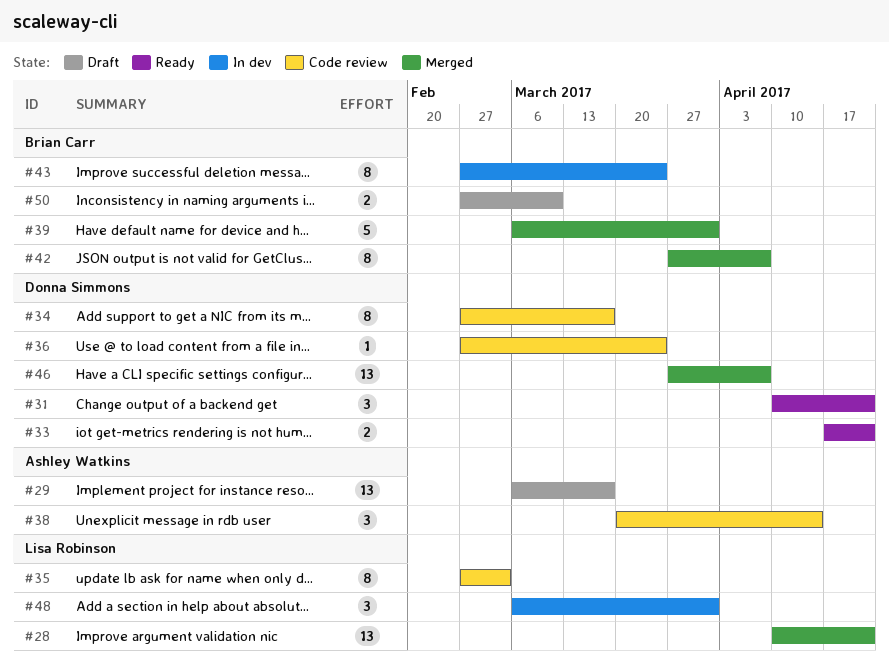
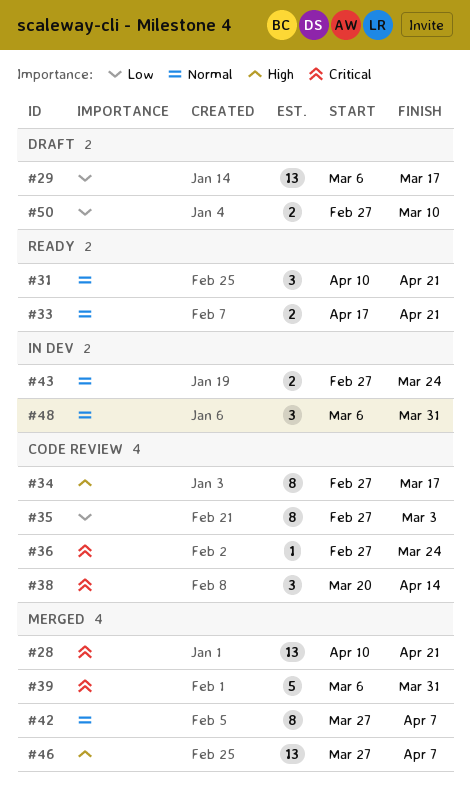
#43, estimate: 8 -> 2

